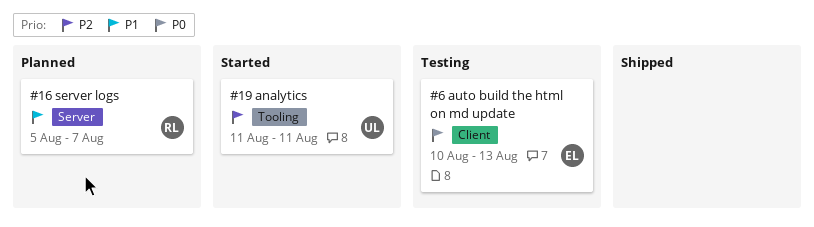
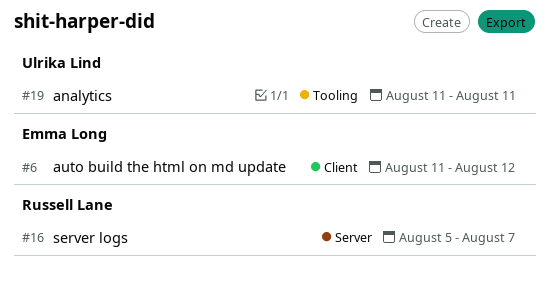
#6, start: Aug 10 -> Aug 11
#6, due: Aug 13 -> Aug 12

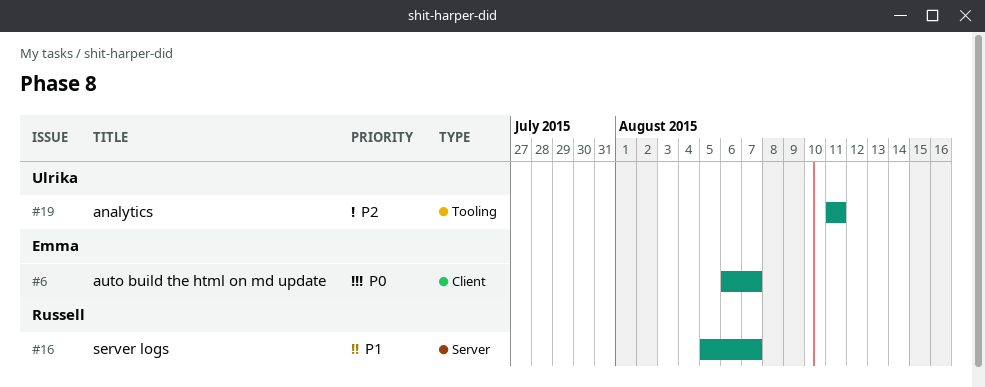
#6, start: Aug 11 -> Aug 6
#6, due: Aug 12 -> Aug 7

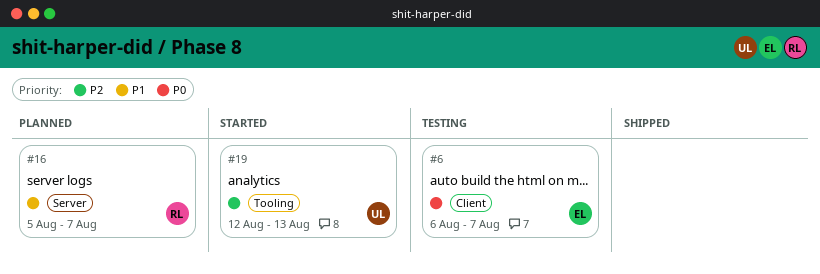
#19, start: Aug 11 -> Aug 12
#19, due: Aug 11 -> Aug 13

